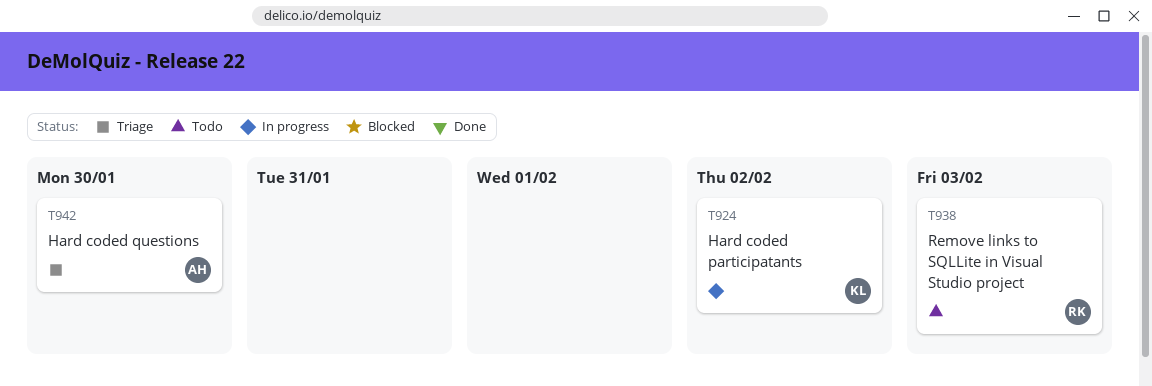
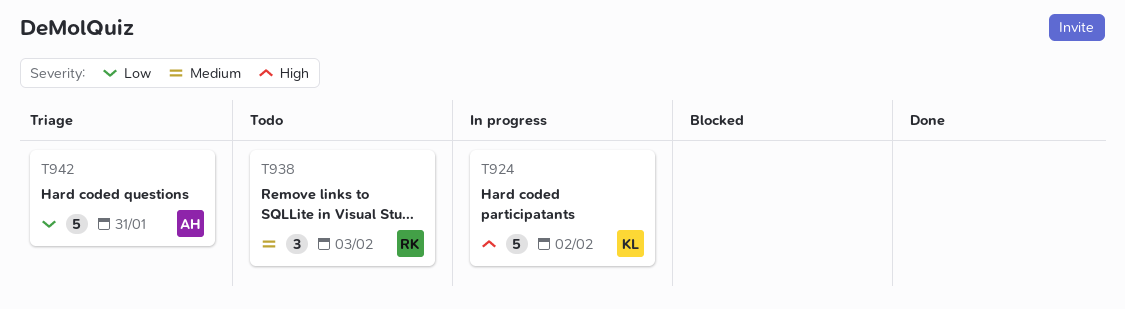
T942, due: Jan 30 -> Jan 31

